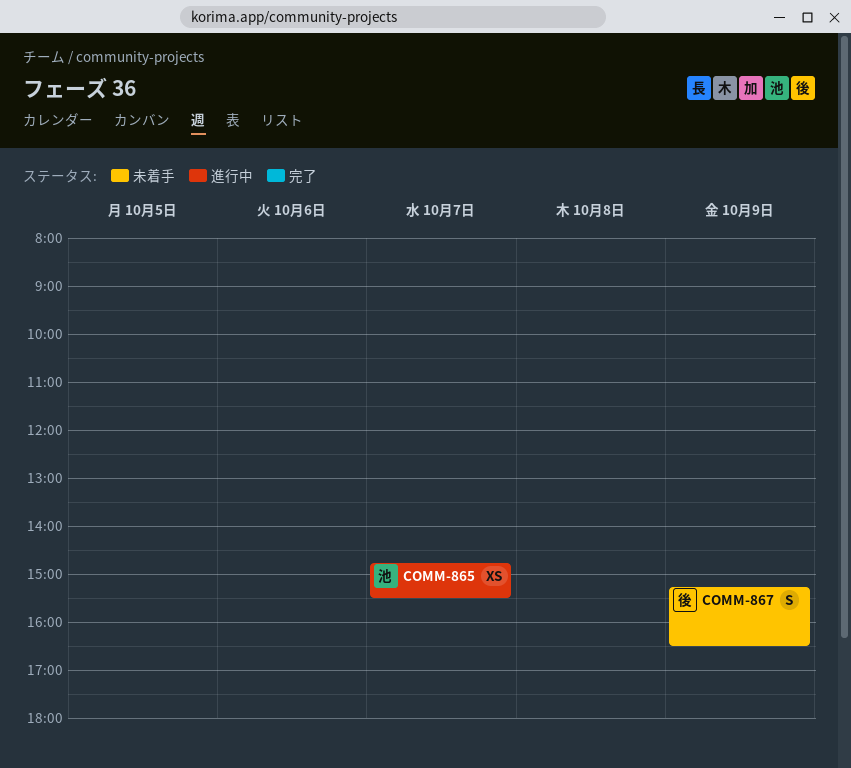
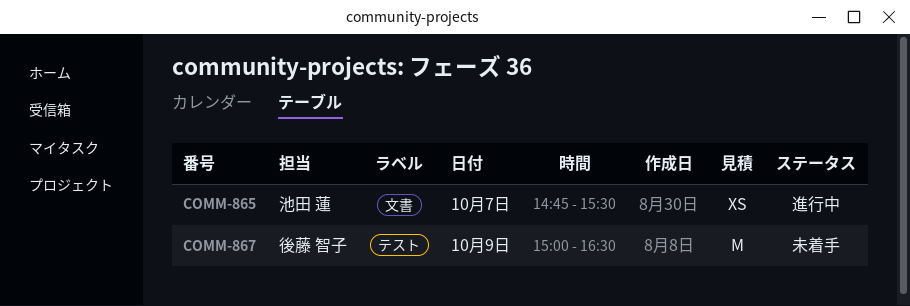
COMM-867, estimate: S -> M
COMM-867, begins: 15:15 -> 15:00

